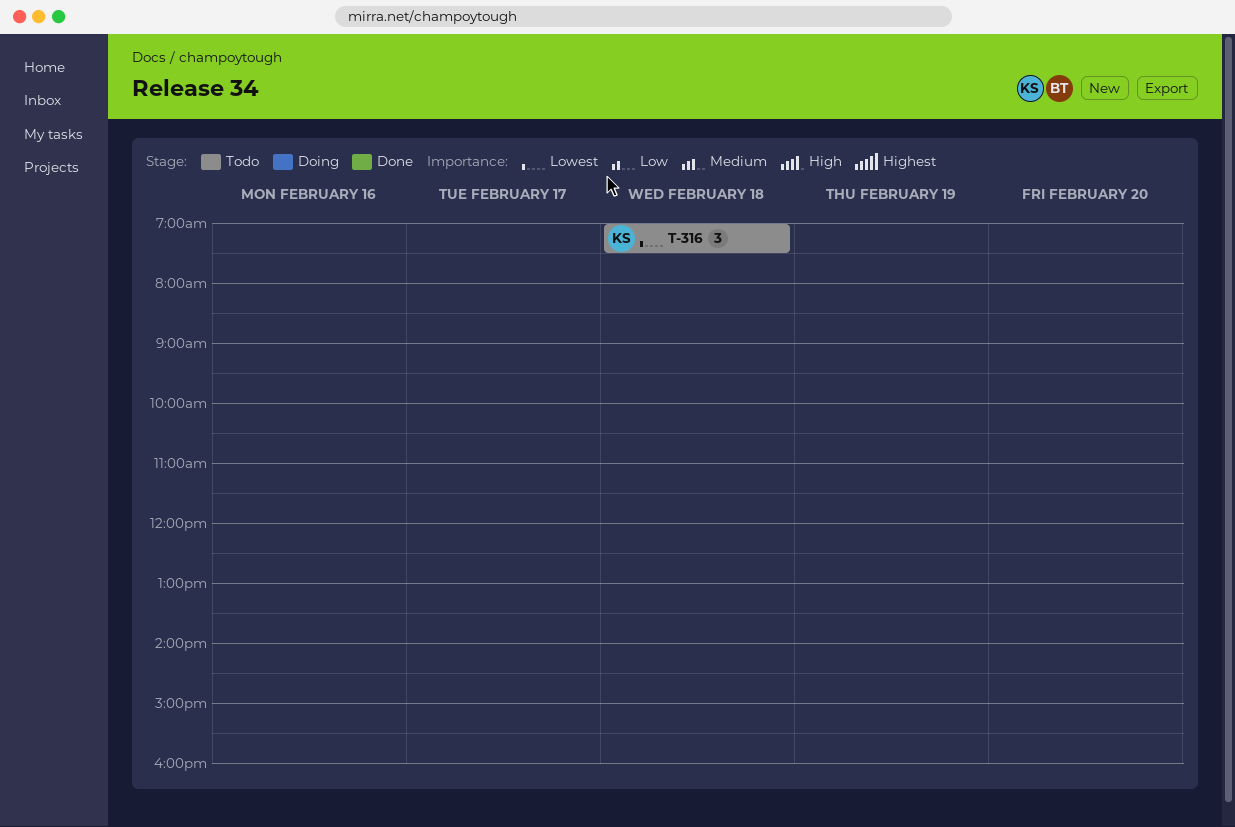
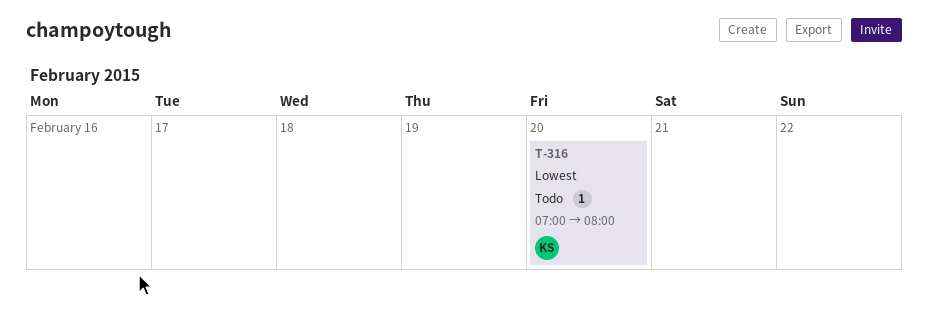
T-316, estimate: 3 -> 1
T-316, day: Feb 18 -> Feb 20
T-316, ends: 07:30 -> 08:00

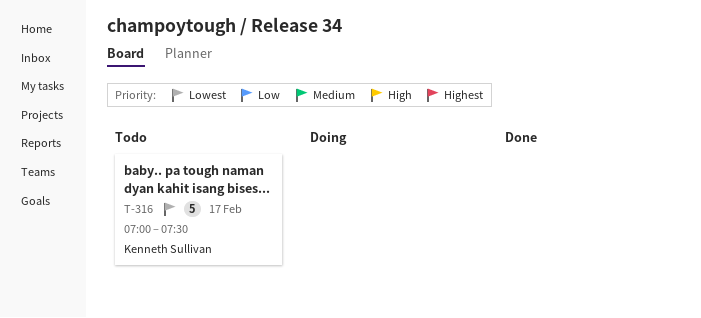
T-316, estimate: 1 -> 5
T-316, day: Feb 20 -> Feb 17
T-316, ends: 08:00 -> 07:30

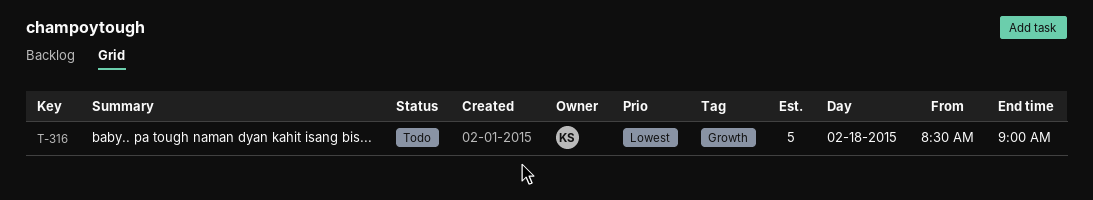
T-316, day: Feb 17 -> Feb 18
T-316, begins: 07:00 -> 08:30
T-316, ends: 07:30 -> 09:00

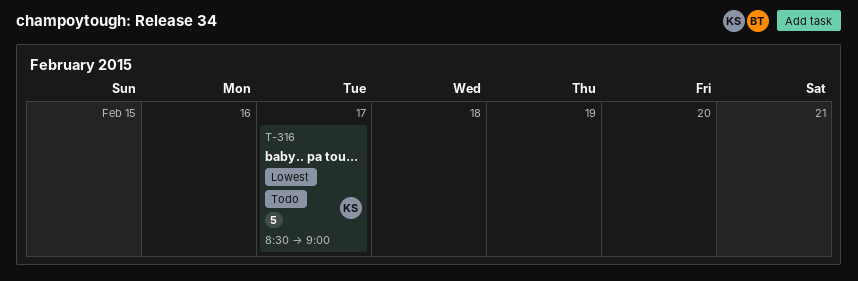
T-316, day: Feb 18 -> Feb 17

